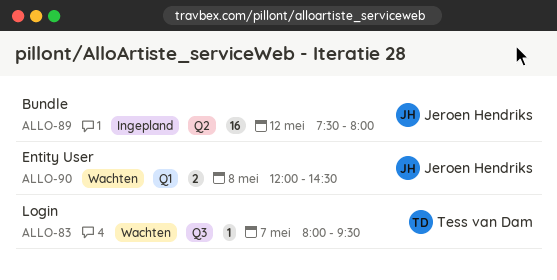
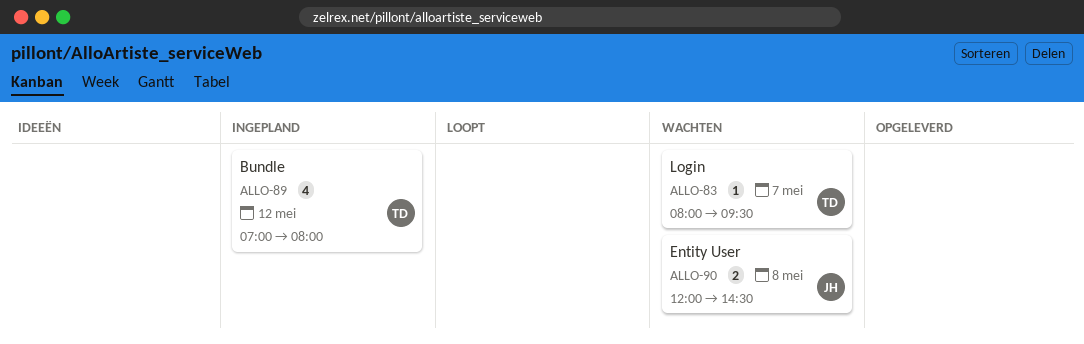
ALLO-89, owner: Jeroen Hendriks -> Tess van Dam
ALLO-89, estimate: 16 -> 4
ALLO-89, begins: 07:30 -> 07:00

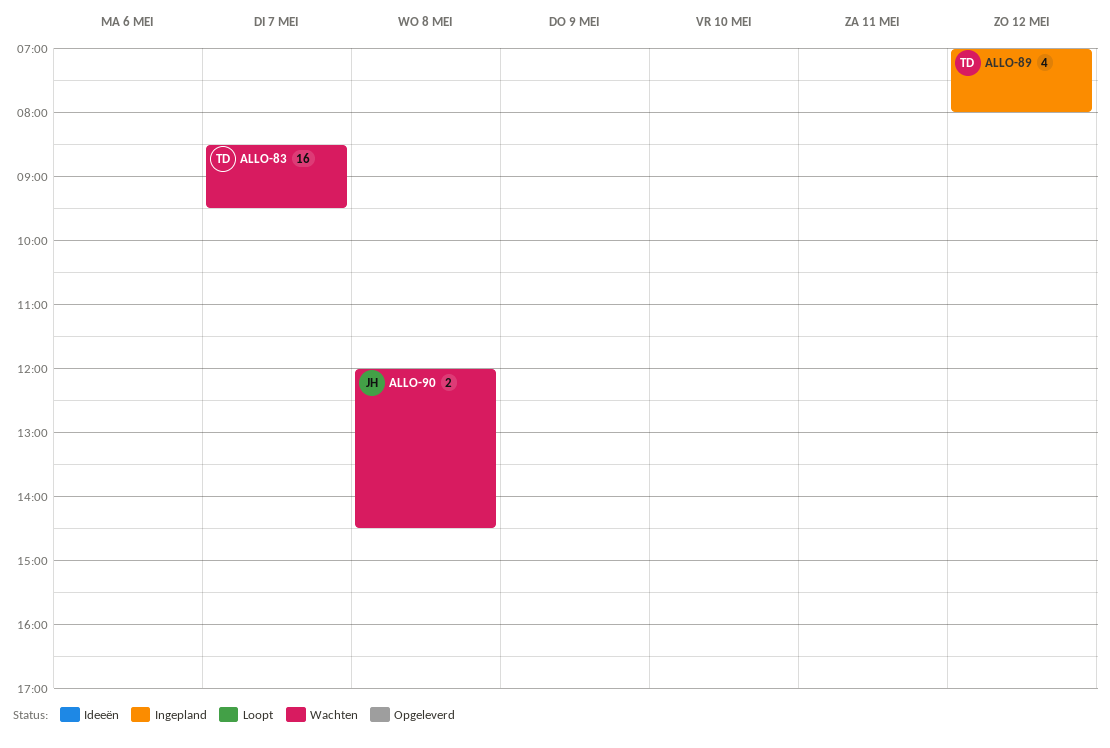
ALLO-83, estimate: 1 -> 16
ALLO-83, begins: 08:00 -> 08:30

